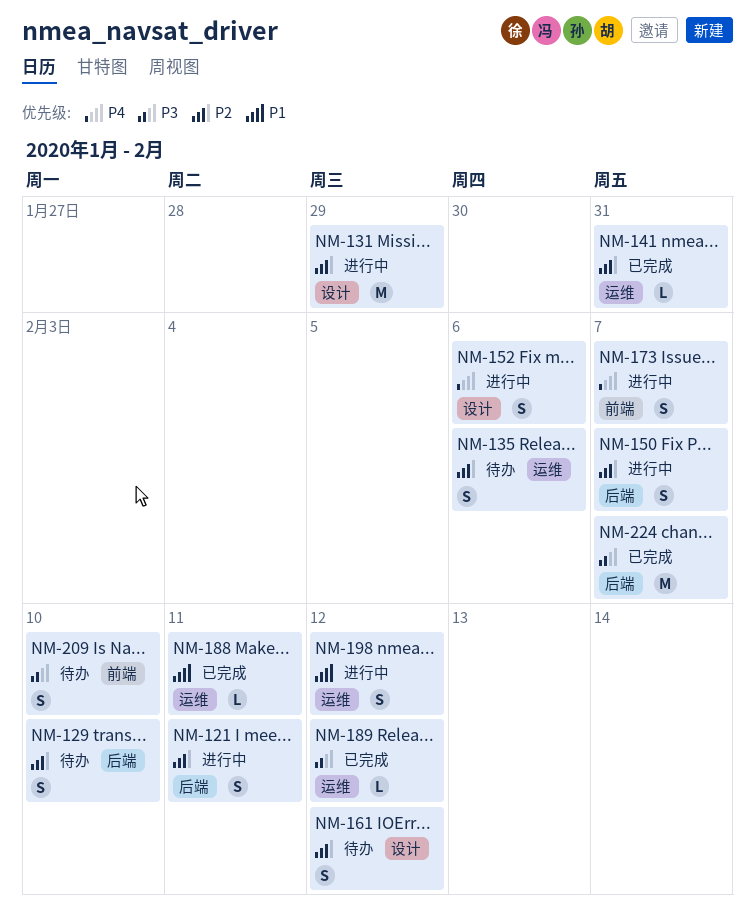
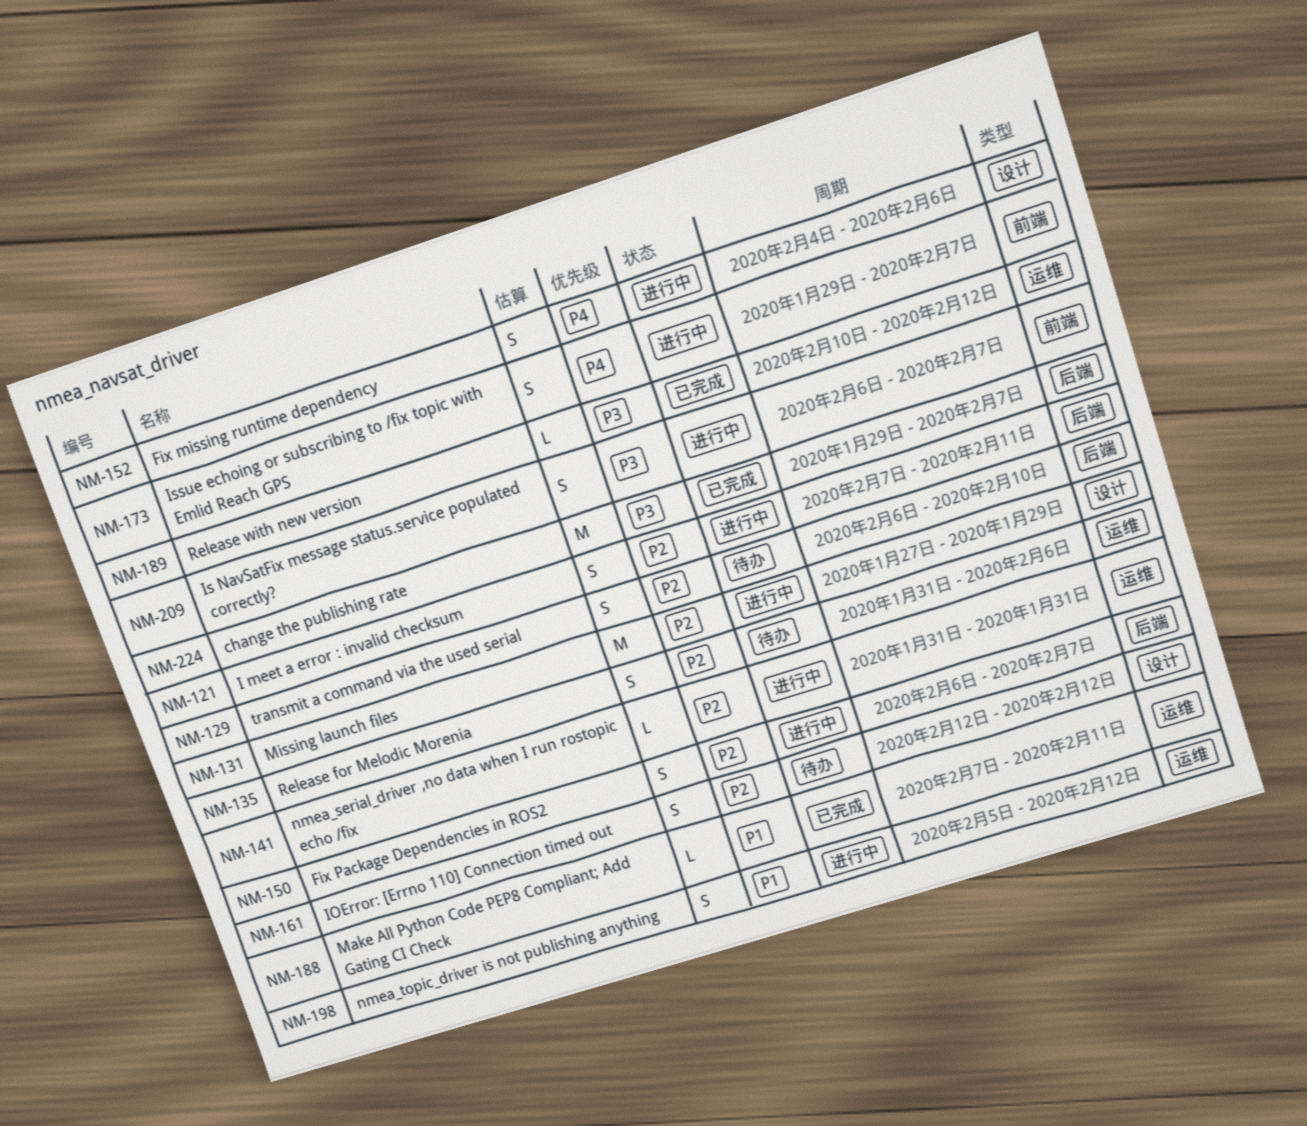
NM-141, status: 已完成 -> 进行中
NM-209, status: 待办 -> 进行中
NM-209, due: Feb 10 -> Feb 7

